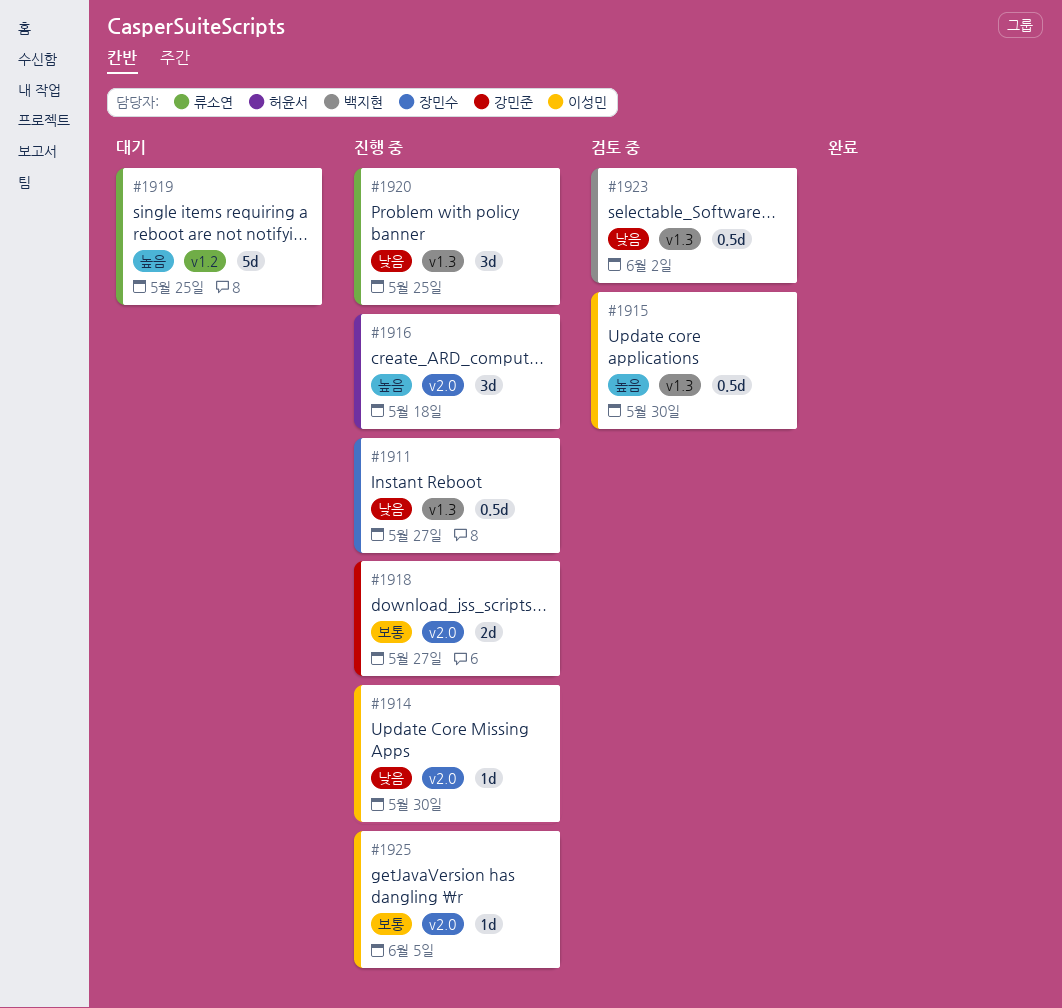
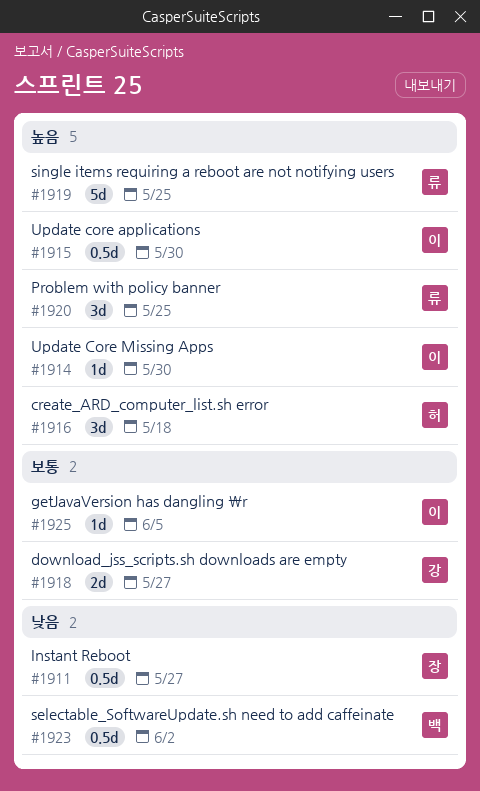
#1914, priority: 낮음 -> 높음
#1920, priority: 낮음 -> 높음

